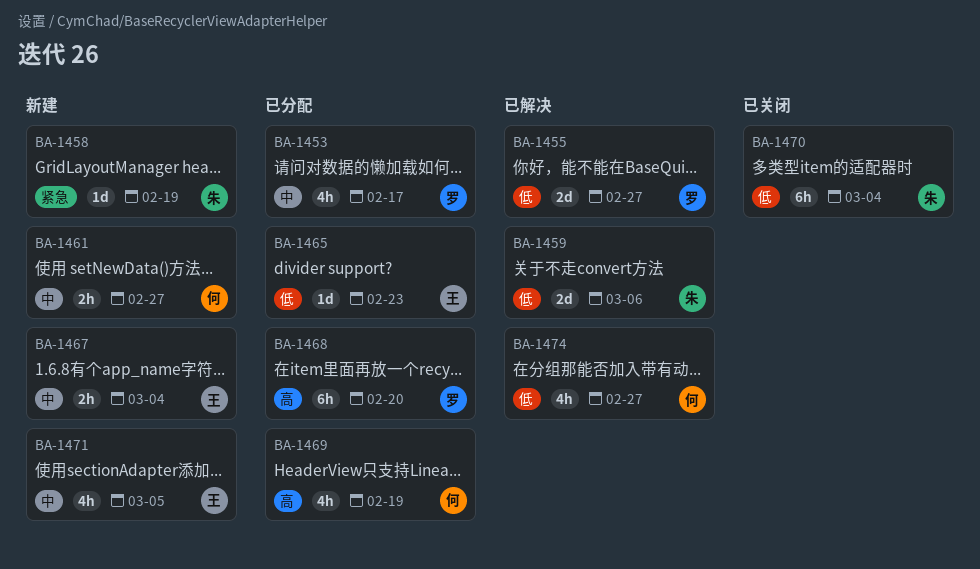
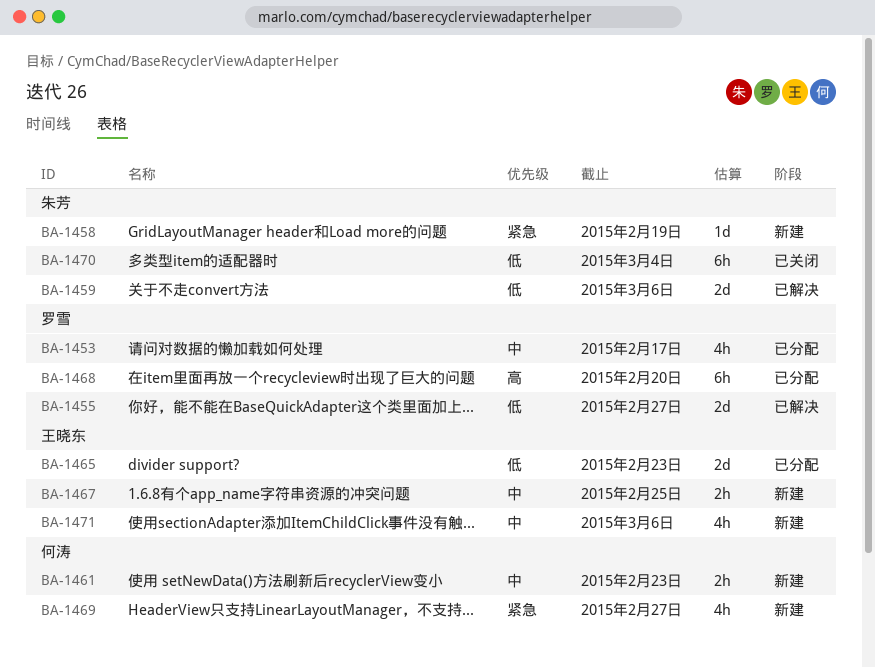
BA-1461, due: Feb 27 -> Feb 23
BA-1465, estimate: 1d -> 2d
BA-1467, due: Mar 4 -> Feb 25
BA-1469, status: 已分配 -> 新建
BA-1469, priority: 高 -> 紧急
BA-1469, due: Feb 19 -> Feb 27
BA-1471, due: Mar 5 -> Mar 6
BA-1474: present -> none

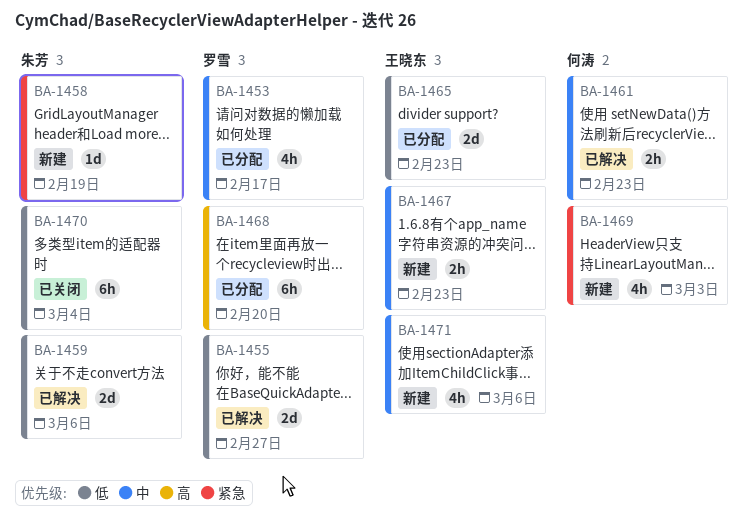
BA-1461, status: 新建 -> 已解决
BA-1467, due: Feb 25 -> Feb 23
BA-1469, due: Feb 27 -> Mar 3

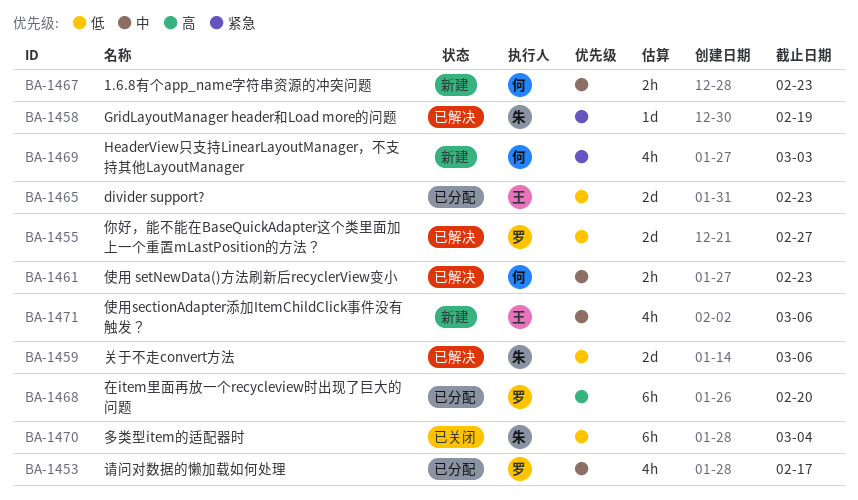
BA-1458, status: 新建 -> 已解决
BA-1467, owner: 王晓东 -> 何涛

